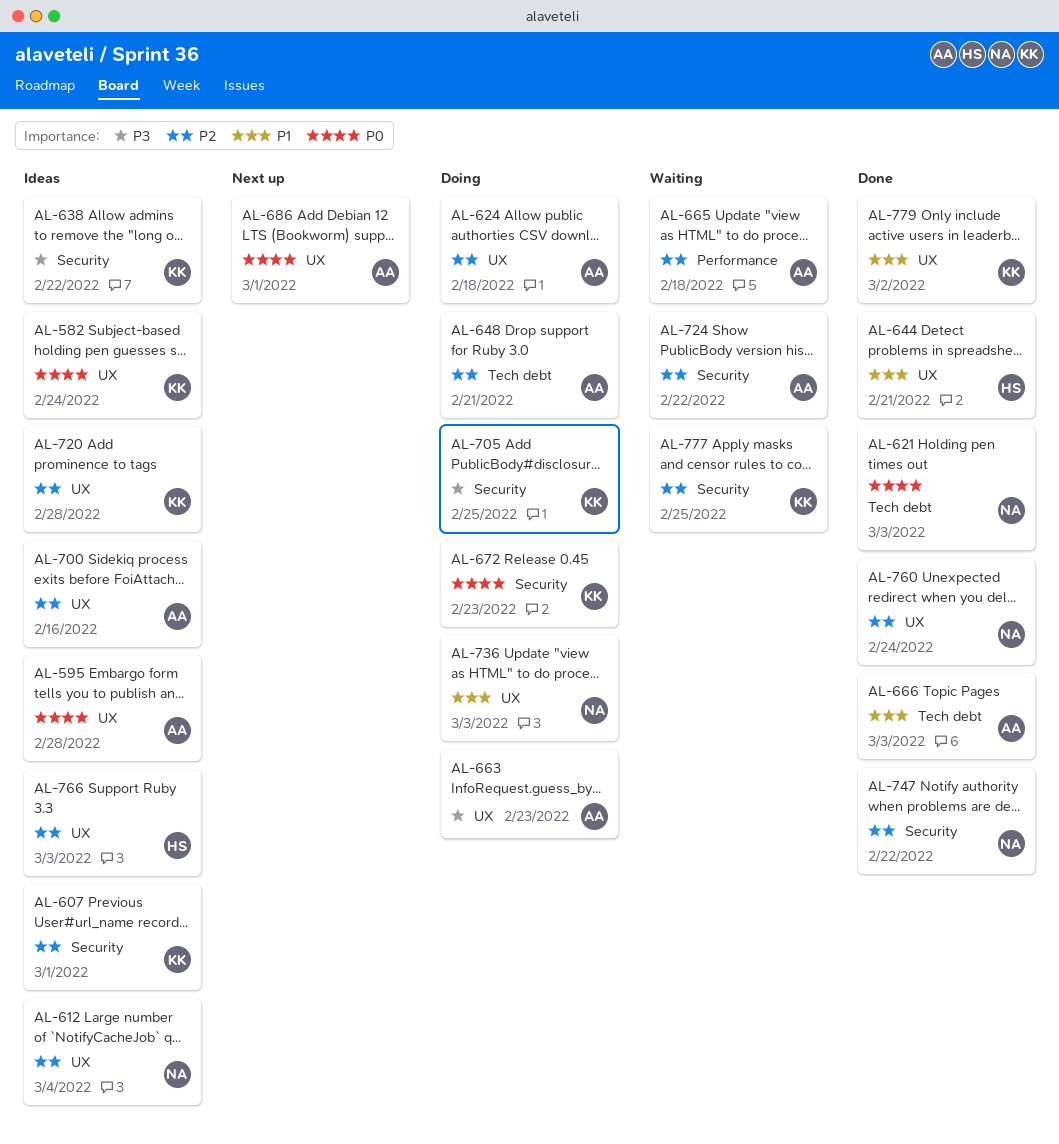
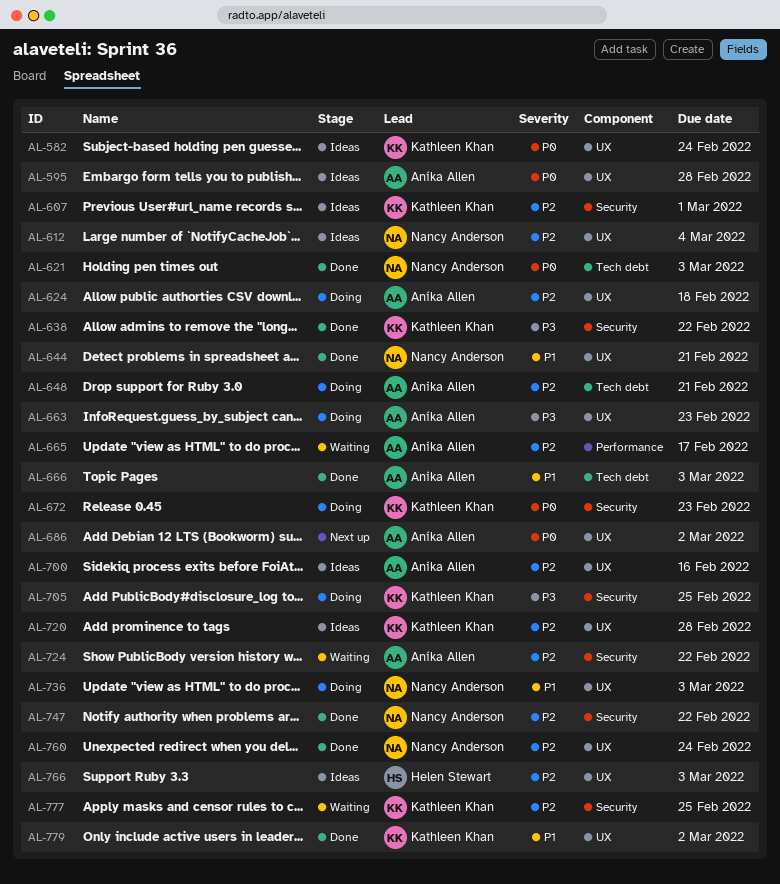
AL-638, status: Ideas -> Done
AL-644, owner: Helen Stewart -> Nancy Anderson
AL-665, due: Feb 18 -> Feb 17
AL-686, due: Mar 1 -> Mar 2

